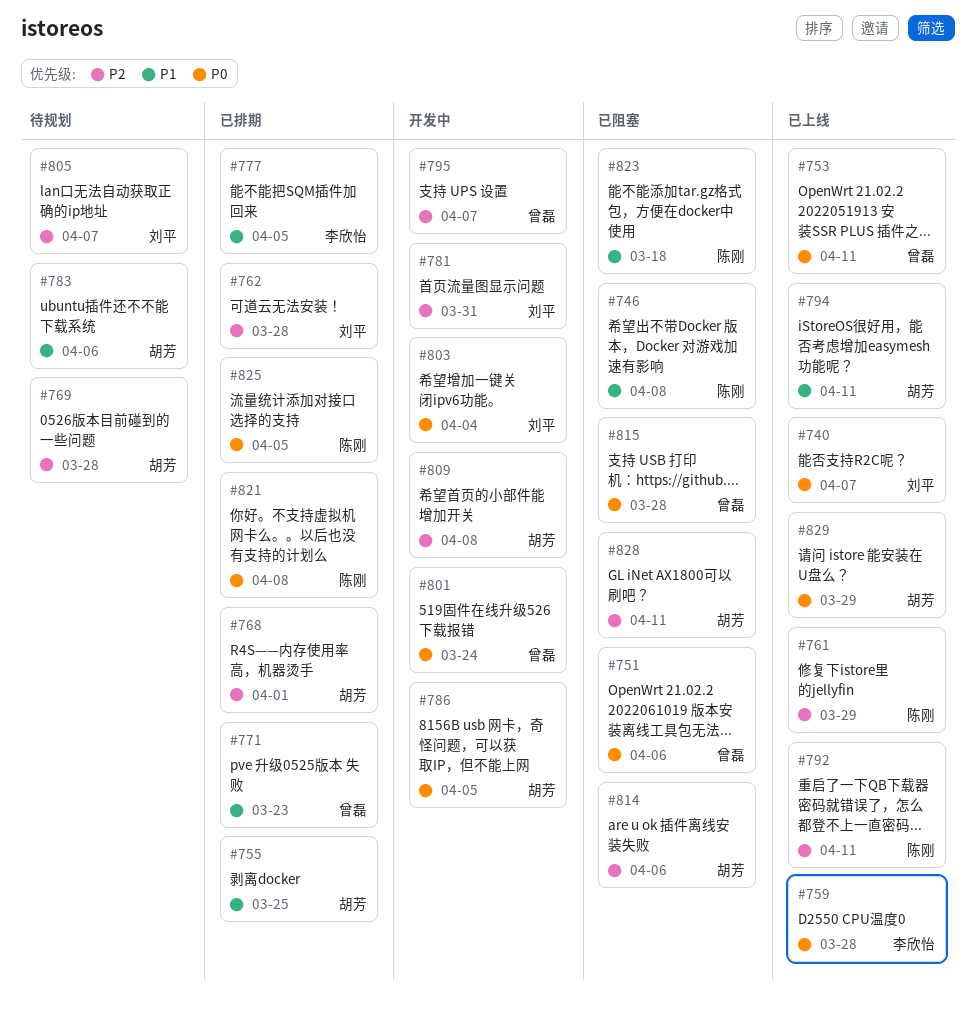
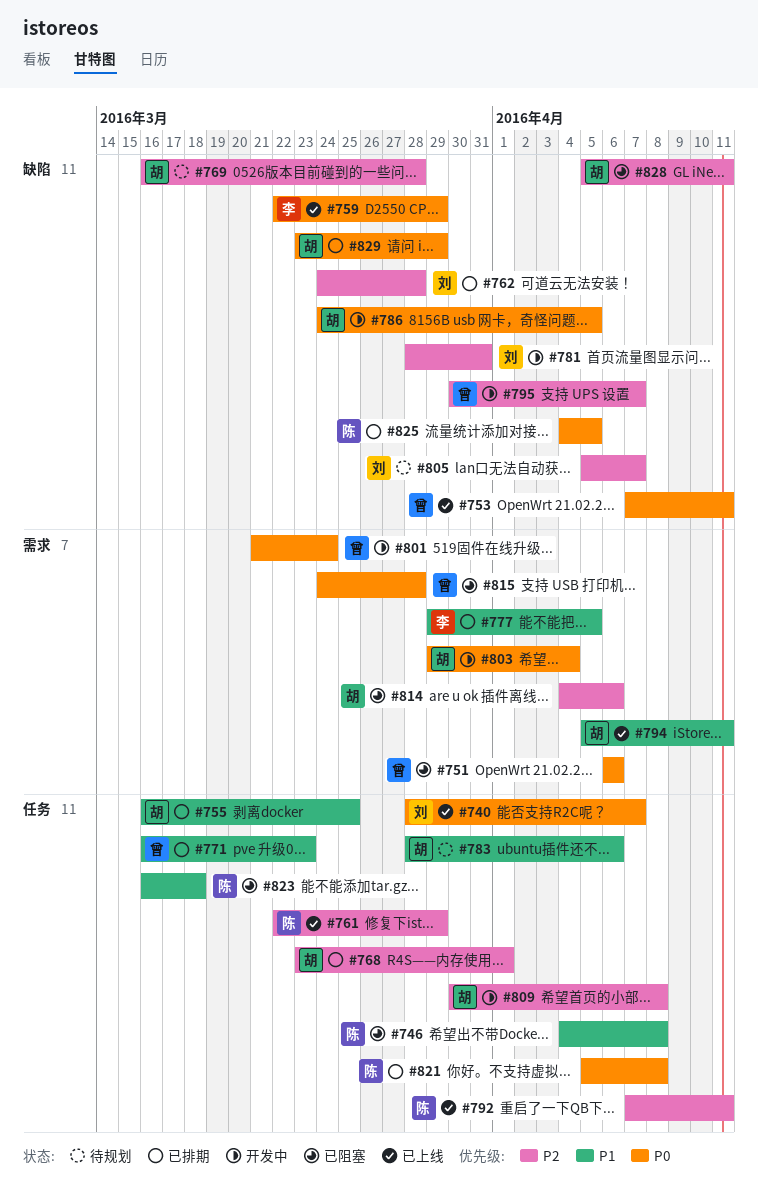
#759, due: Mar 28 -> Mar 29
#803, owner: 刘平 -> 胡芳
#829, status: 已上线 -> 已排期

